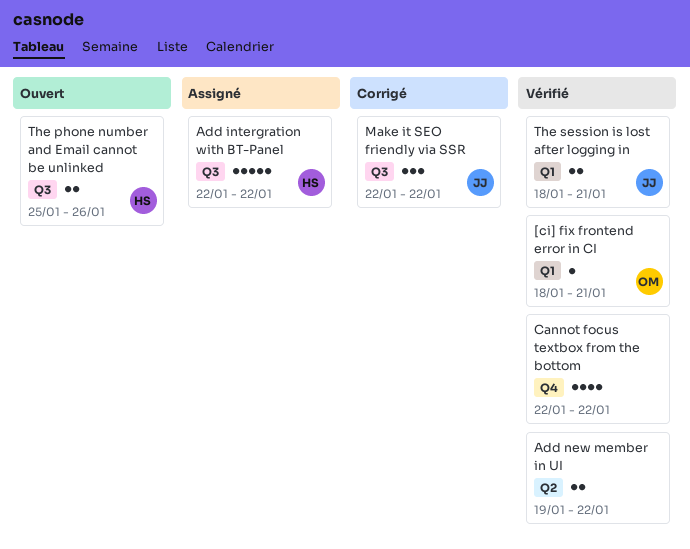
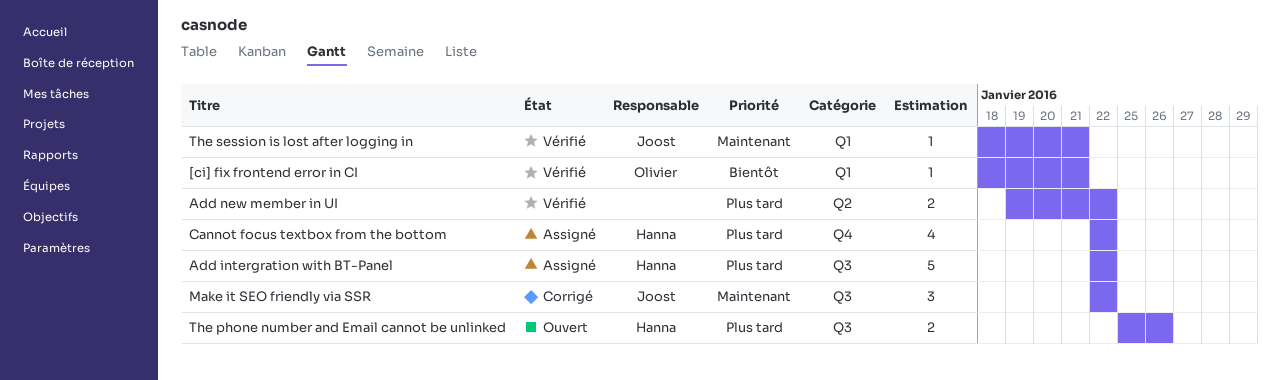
Cannot focus textbox from the bottom, status: Vérifié -> Assigné
Cannot focus textbox from the bottom, owner: none -> Hanna
The session is lost after logging in, estimate: 2 -> 1

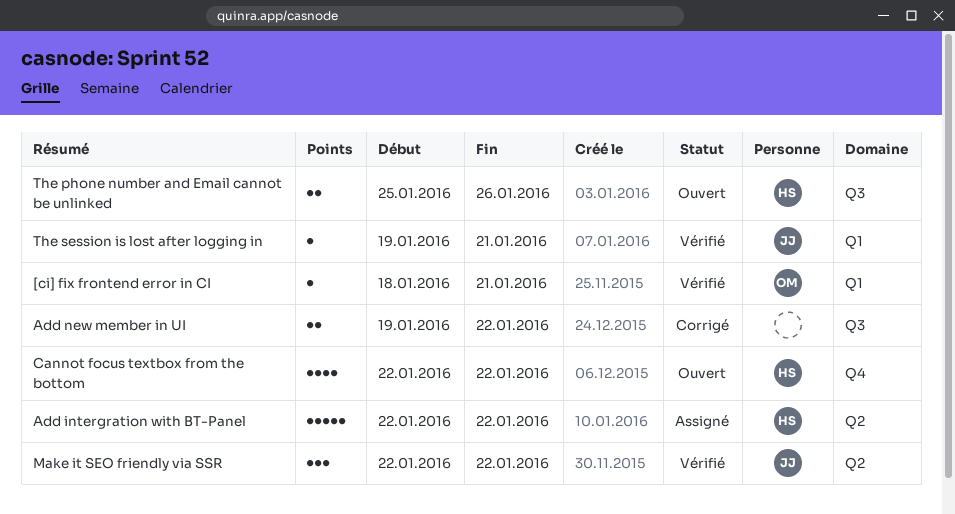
Add intergration with BT-Panel, label: Q3 -> Q2
Add new member in UI, status: Vérifié -> Corrigé
Add new member in UI, label: Q2 -> Q3
Cannot focus textbox from the bottom, status: Assigné -> Ouvert
Make it SEO friendly via SSR, status: Corrigé -> Vérifié
Make it SEO friendly via SSR, label: Q3 -> Q2
The session is lost after logging in, start: Jan 18 -> Jan 19

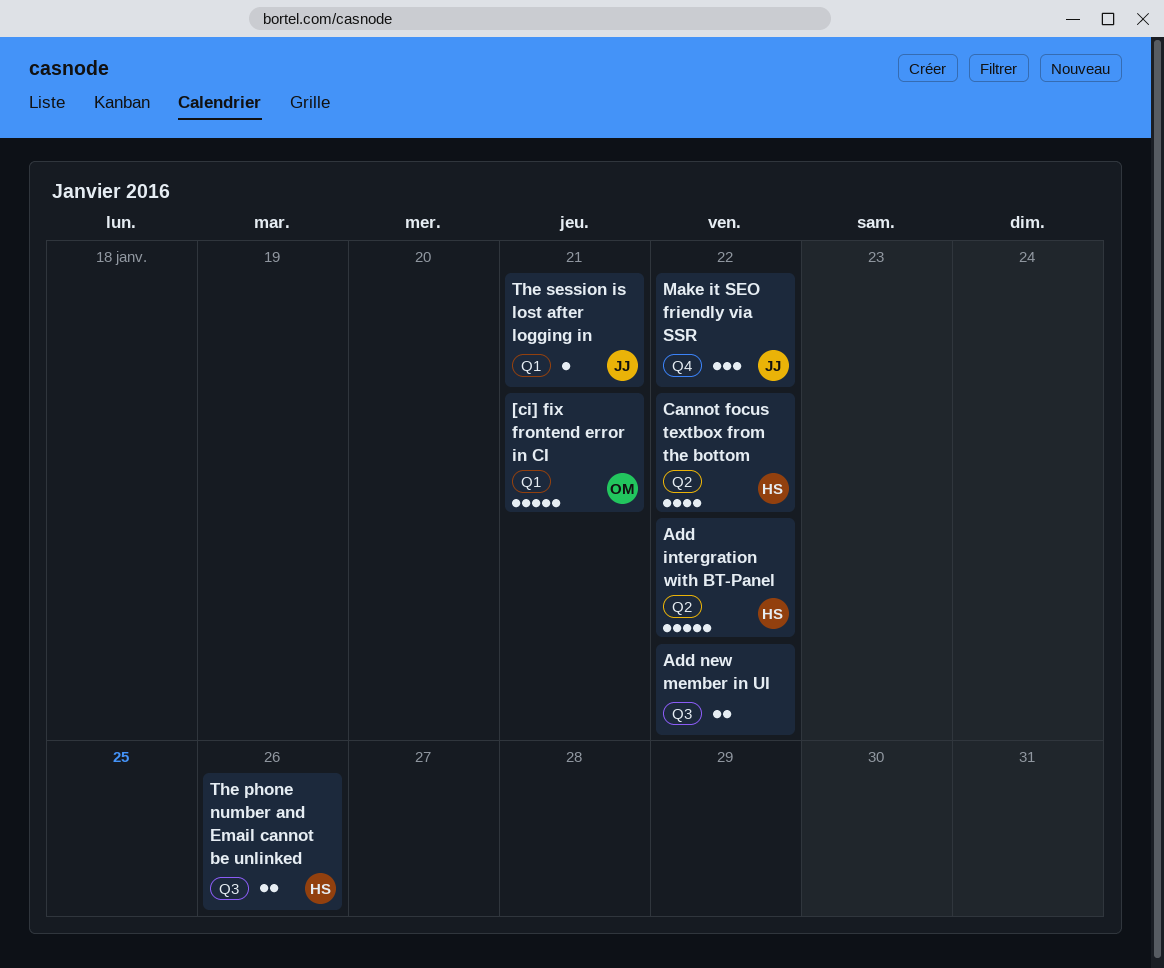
[ci] fix frontend error in CI, estimate: 1 -> 5
Cannot focus textbox from the bottom, label: Q4 -> Q2
Make it SEO friendly via SSR, label: Q2 -> Q4

